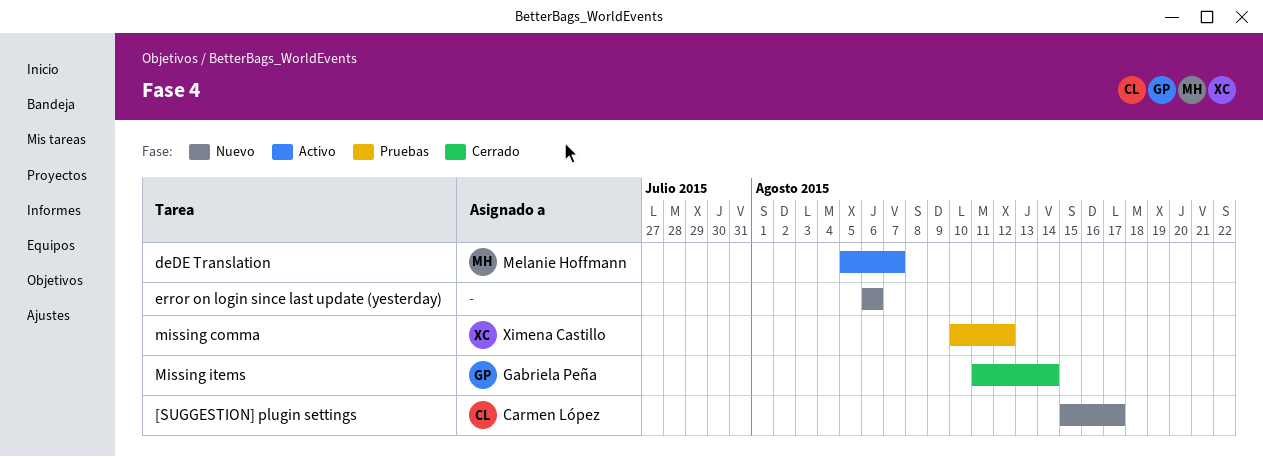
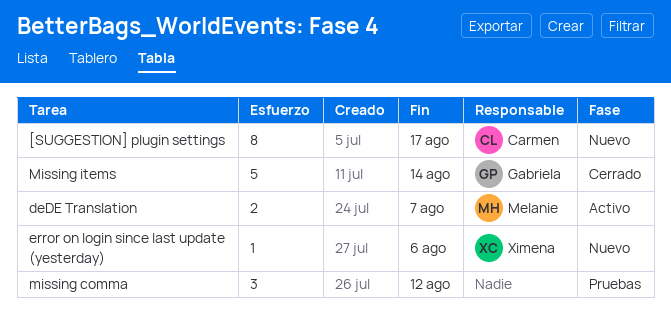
error on login since last update (yesterday), owner: none -> Ximena Castillo
missing comma, owner: Ximena Castillo -> none

